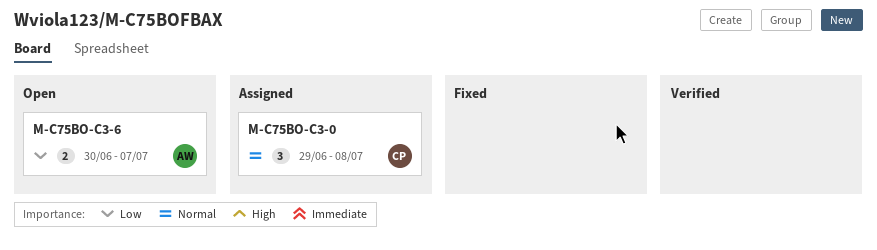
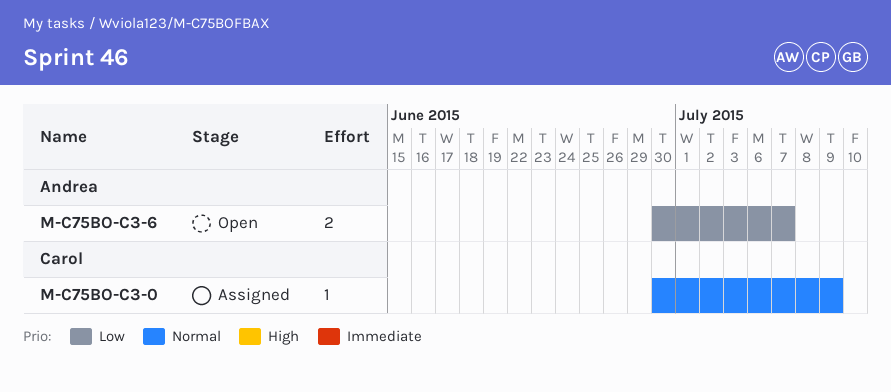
M-C75BO-C3-0, estimate: 3 -> 1
M-C75BO-C3-0, start: Jun 29 -> Jun 30
M-C75BO-C3-0, due: Jul 8 -> Jul 9

